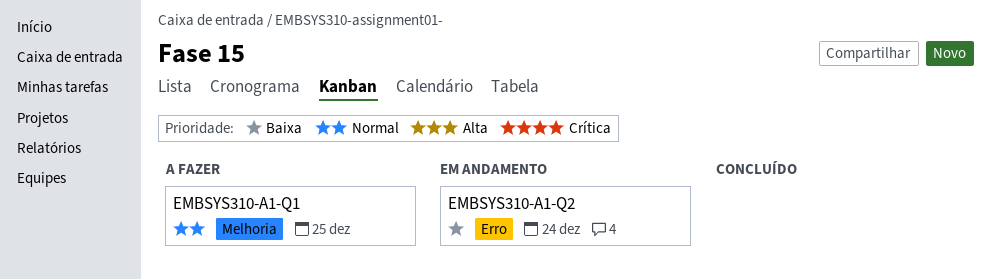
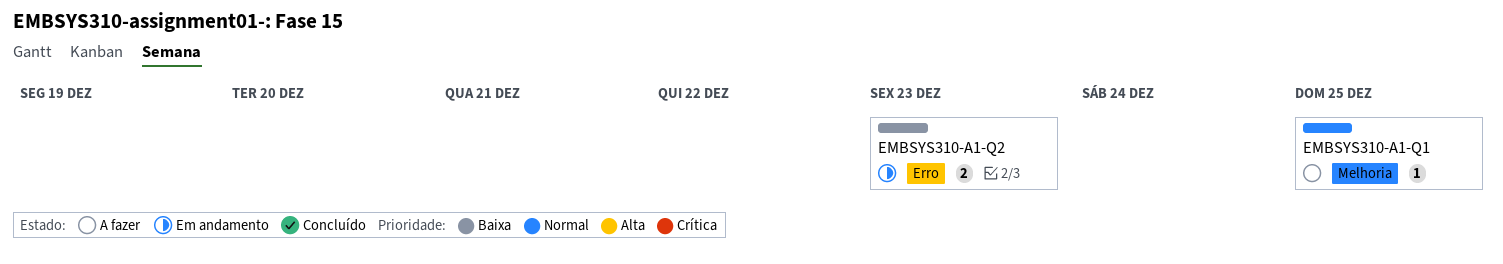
EMBSYS310-A1-Q2, due: Dec 24 -> Dec 23

